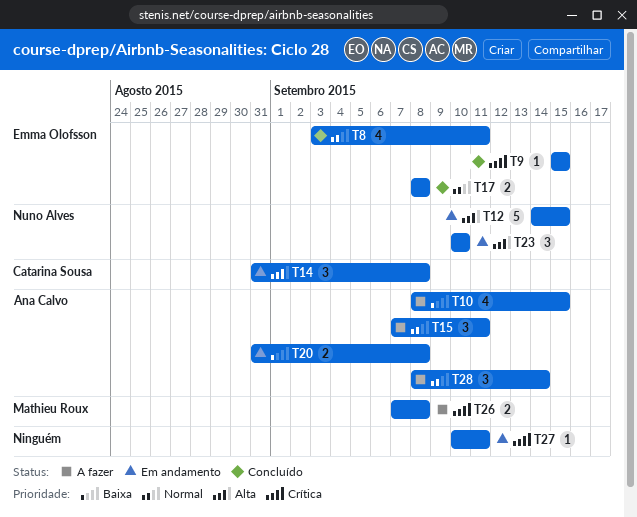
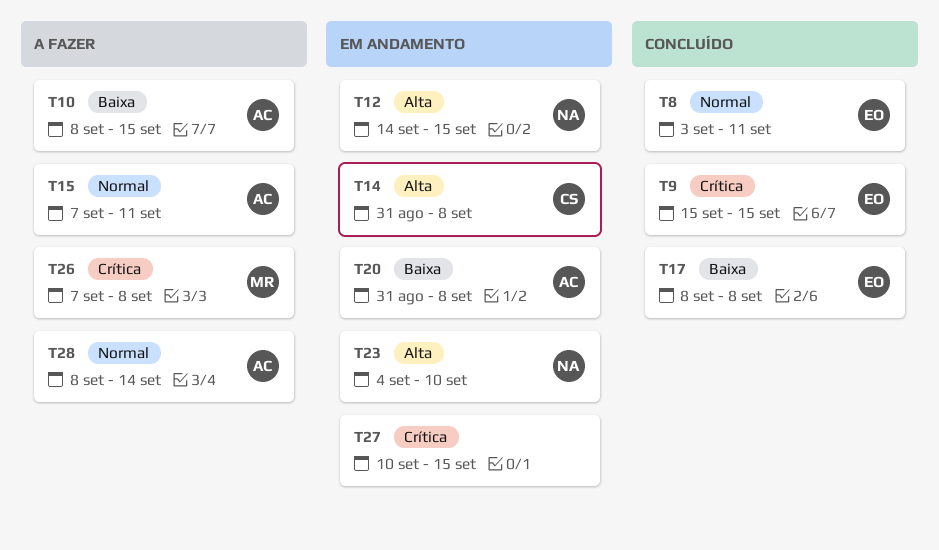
T17, priority: Normal -> Baixa
T23, start: Sep 10 -> Sep 4
T27, due: Sep 11 -> Sep 15

